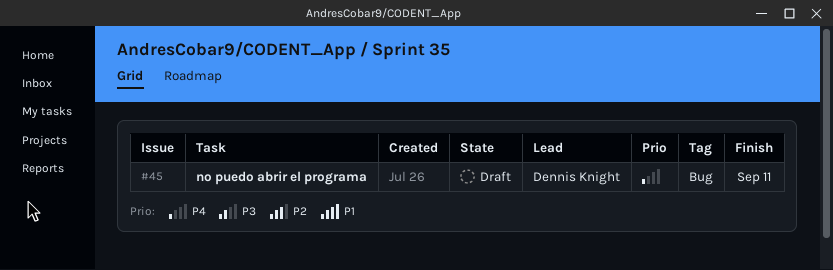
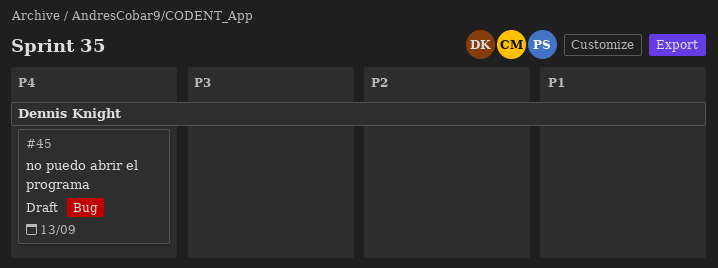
#45, due: Sep 11 -> Sep 13

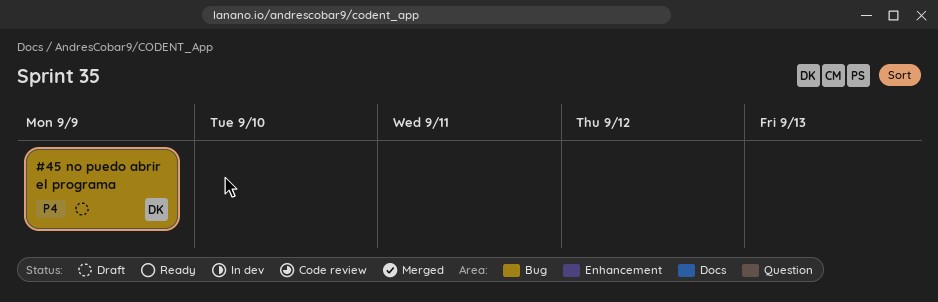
#45, due: Sep 13 -> Sep 9

